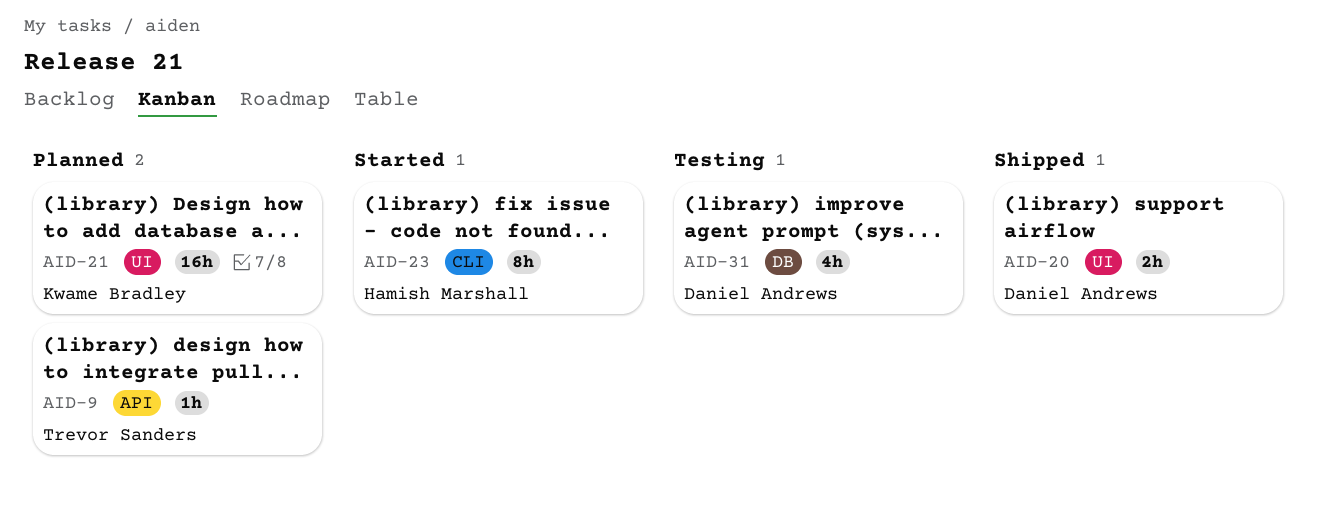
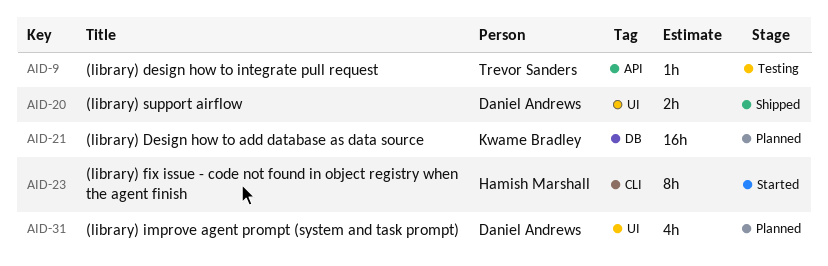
AID-9, status: Planned -> Testing
AID-21, label: UI -> DB
AID-31, status: Testing -> Planned
AID-31, label: DB -> UI

